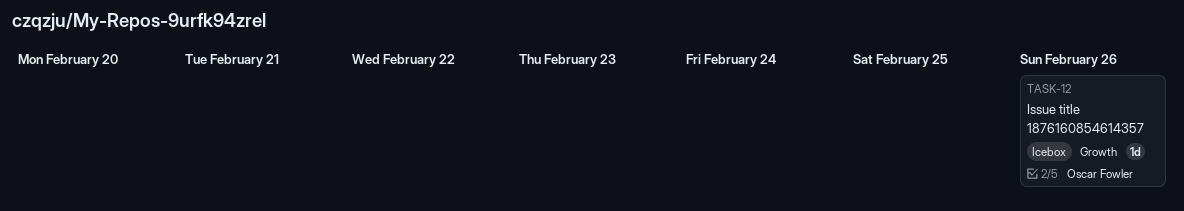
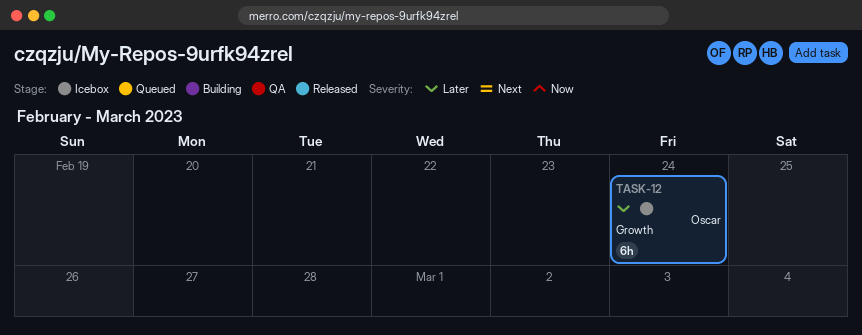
TASK-12, estimate: 1d -> 6h
TASK-12, due: Feb 26 -> Feb 24

